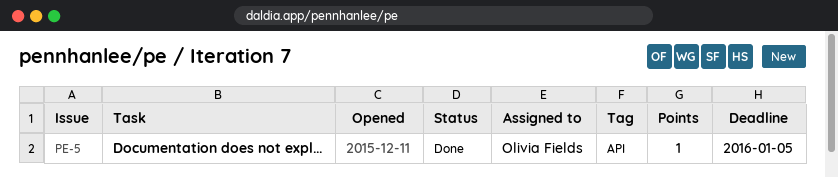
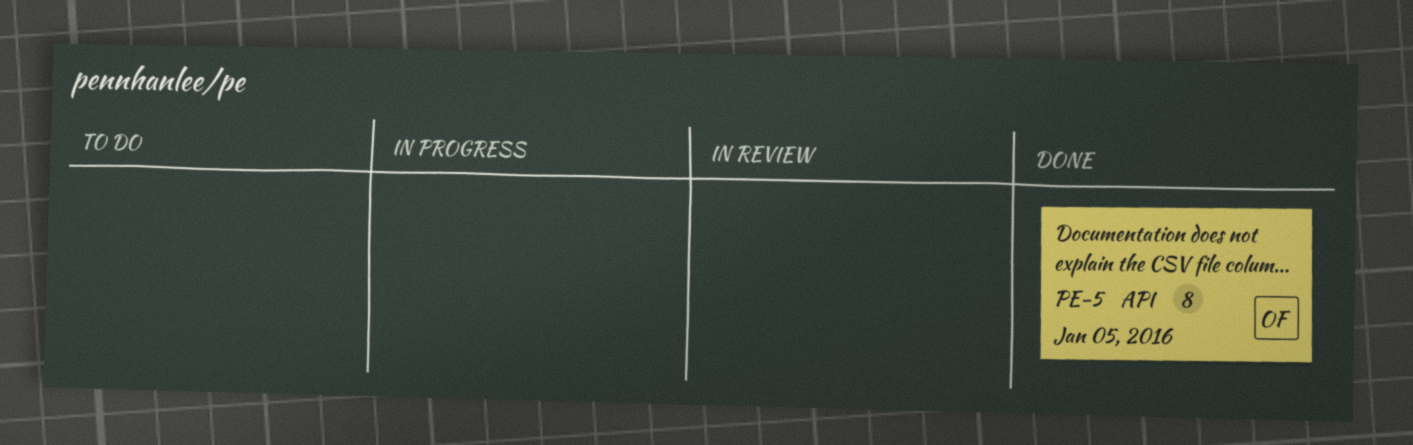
PE-5, estimate: 1 -> 8

